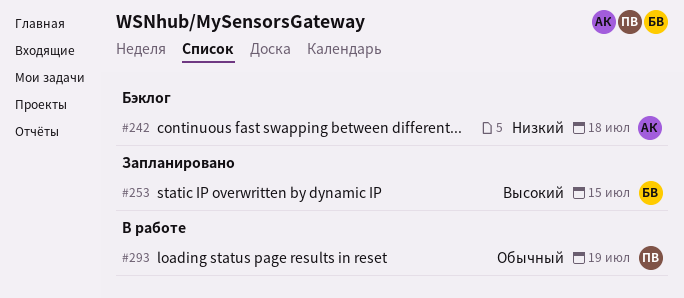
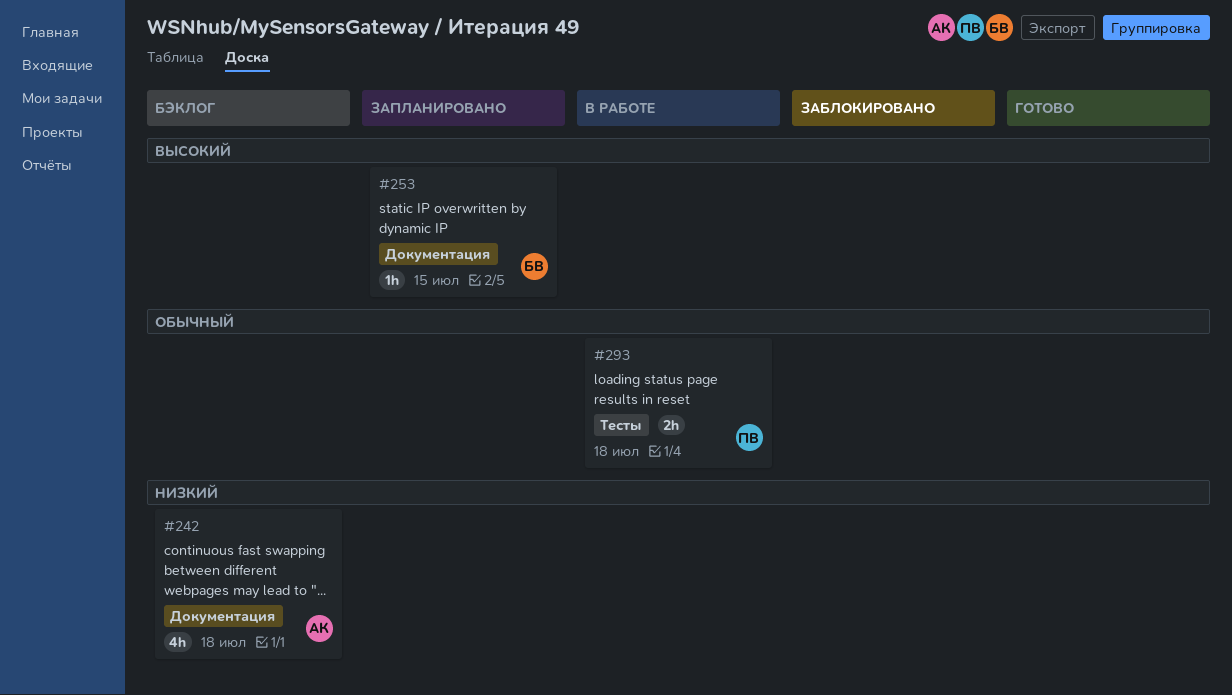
#293, due: Jul 19 -> Jul 18

